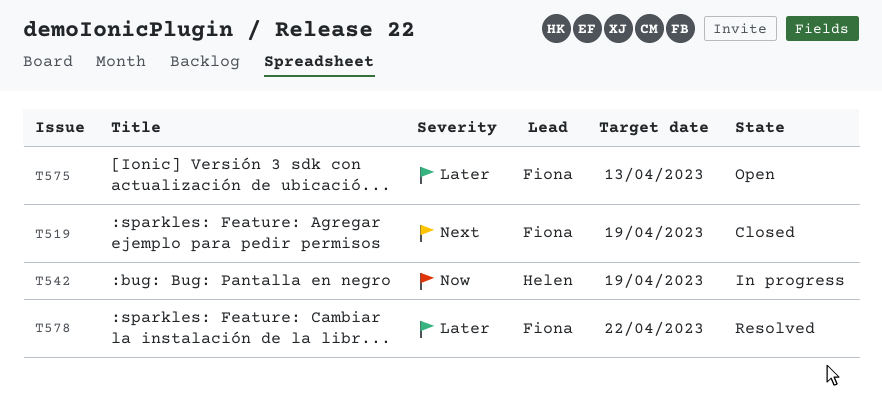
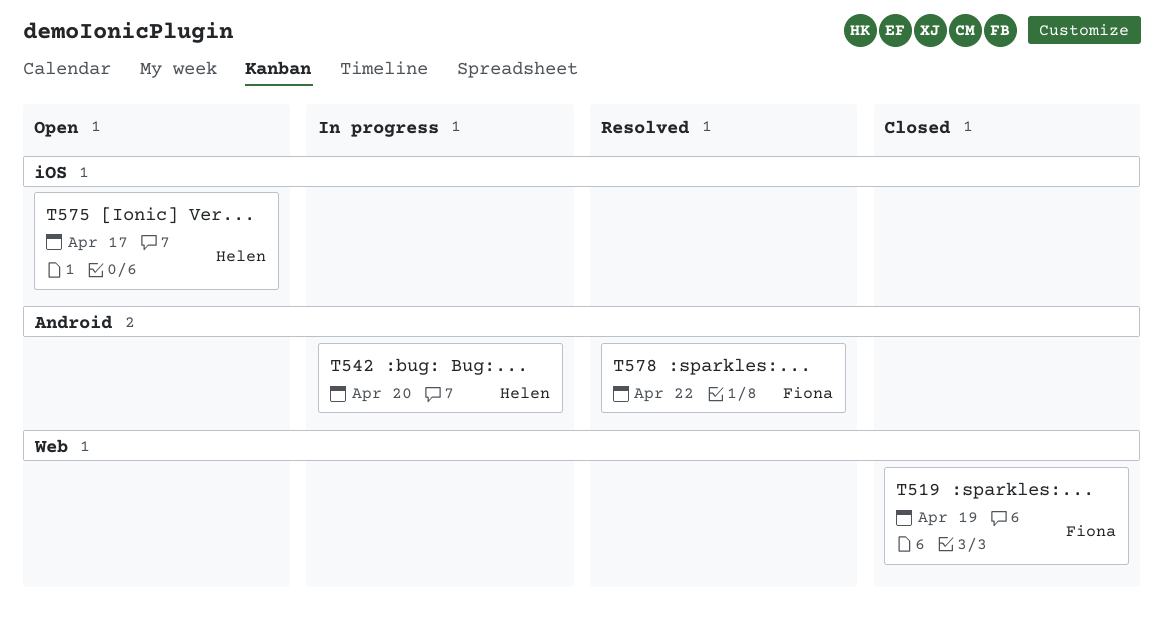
T542, due: Apr 19 -> Apr 20
T575, owner: Fiona -> Helen
T575, due: Apr 13 -> Apr 17

